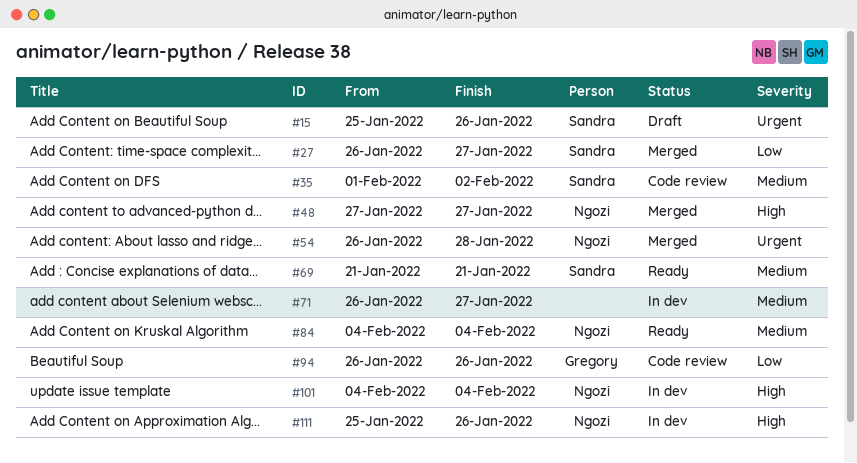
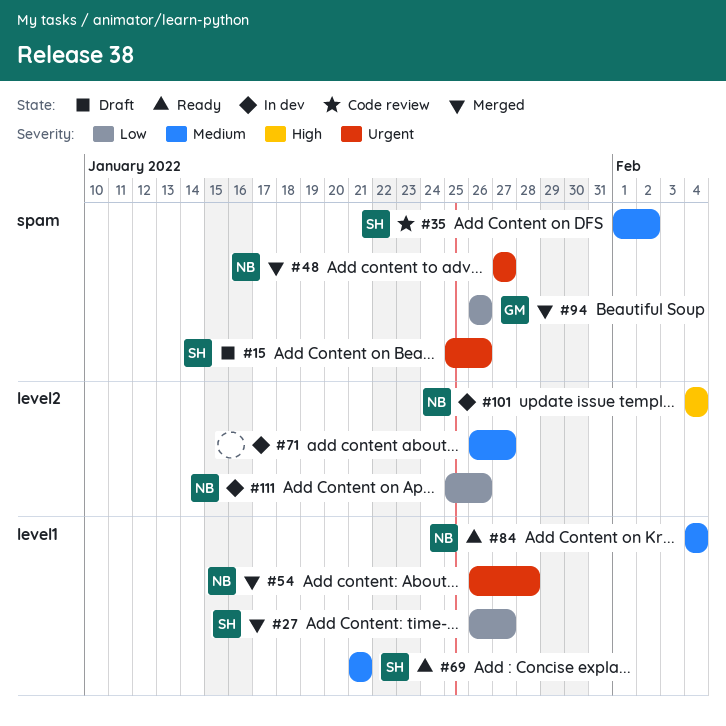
#48, priority: High -> Urgent
#94, status: Code review -> Merged
#111, priority: High -> Low

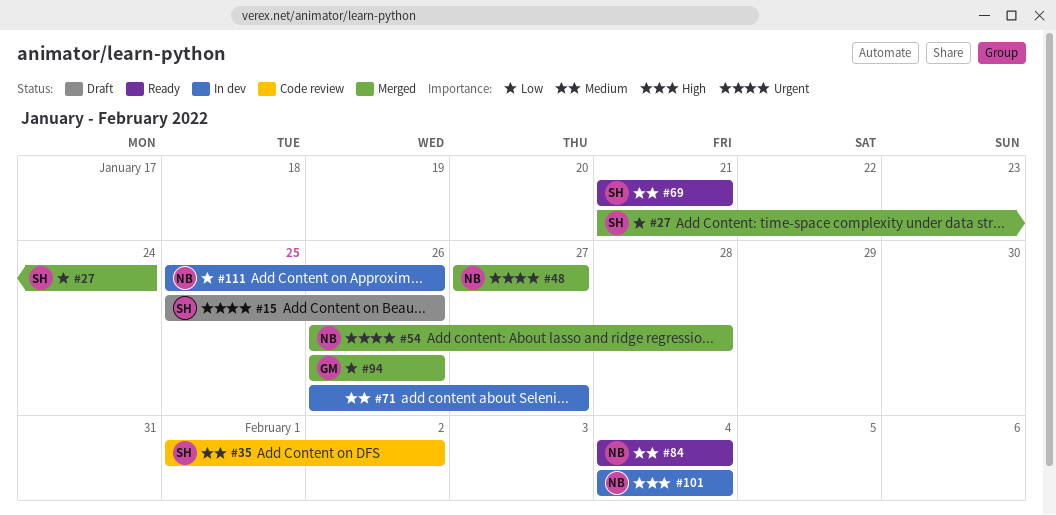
#27, start: Jan 26 -> Jan 21
#27, due: Jan 27 -> Jan 24

